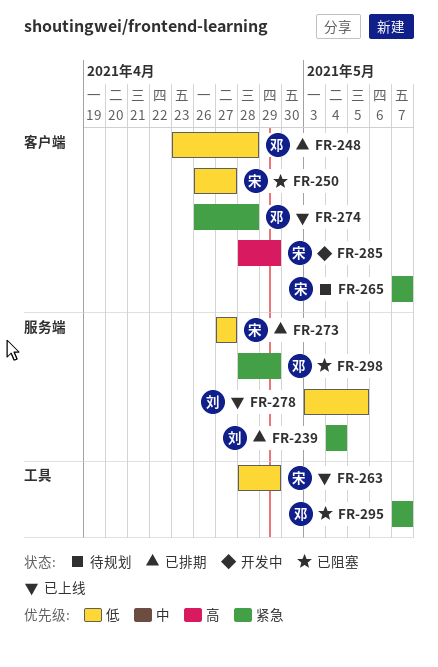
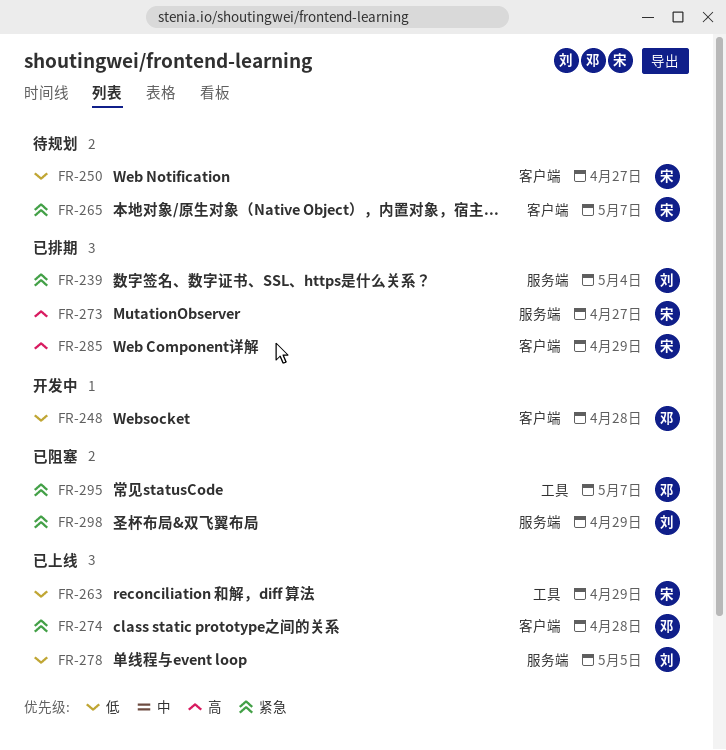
FR-248, status: 已排期 -> 开发中
FR-250, status: 已阻塞 -> 待规划
FR-273, priority: 低 -> 高
FR-285, status: 开发中 -> 已排期
FR-298, owner: 邓 -> 刘

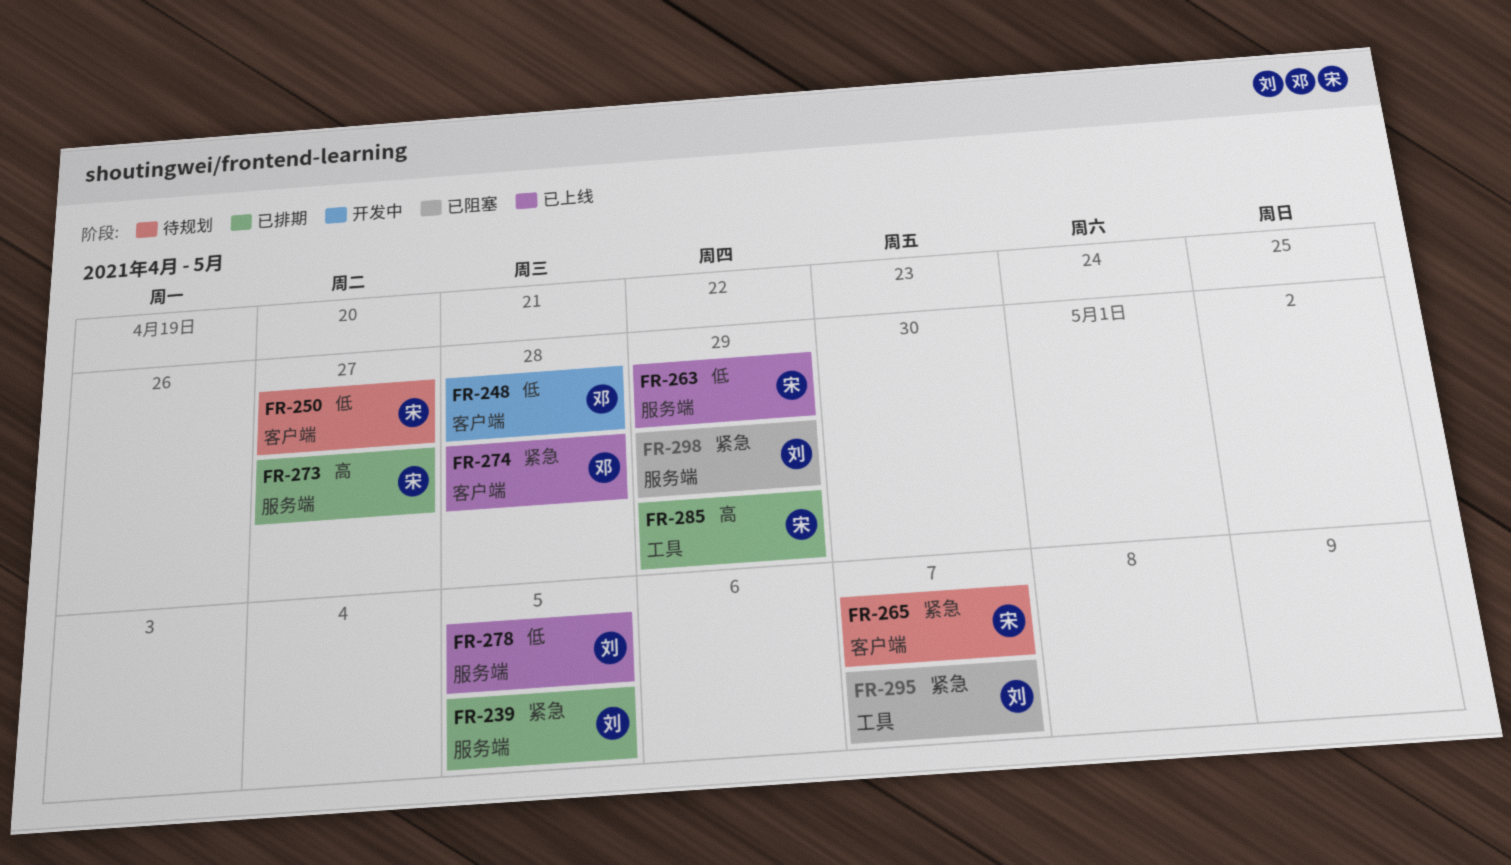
FR-239, due: May 4 -> May 5
FR-263, label: 工具 -> 服务端
FR-285, label: 客户端 -> 工具
FR-295, owner: 邓 -> 刘

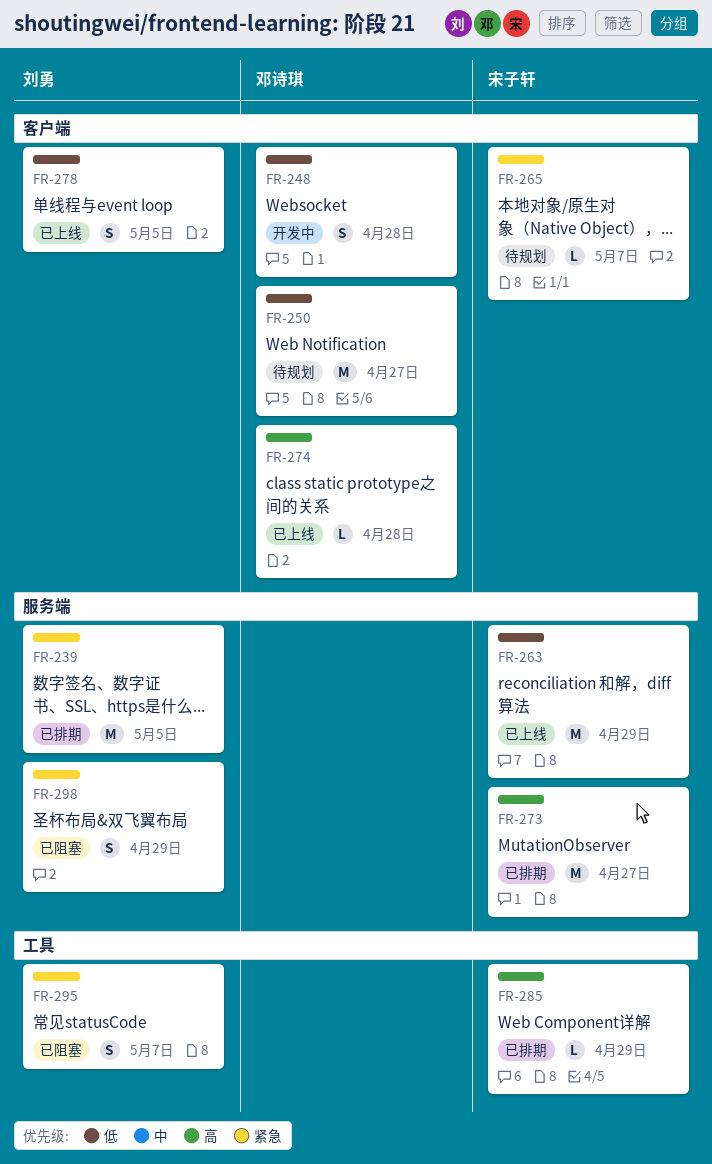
FR-250, owner: 宋子轩 -> 邓诗琪
FR-274, priority: 紧急 -> 高
FR-278, label: 服务端 -> 客户端

